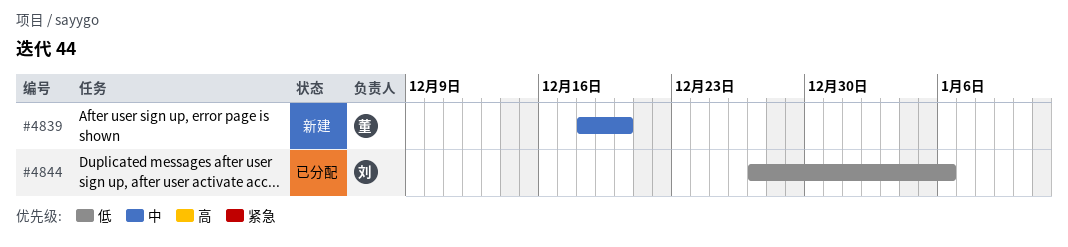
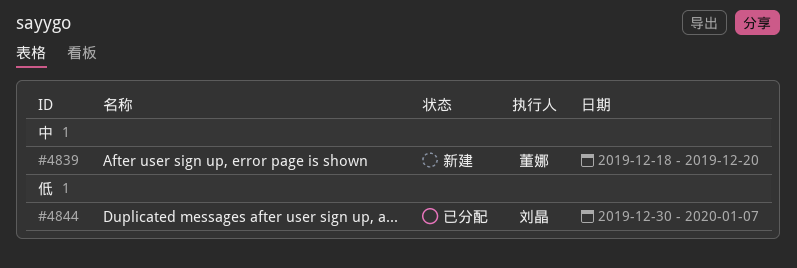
#4844, start: Dec 27 -> Dec 30
#4844, due: Jan 6 -> Jan 7

